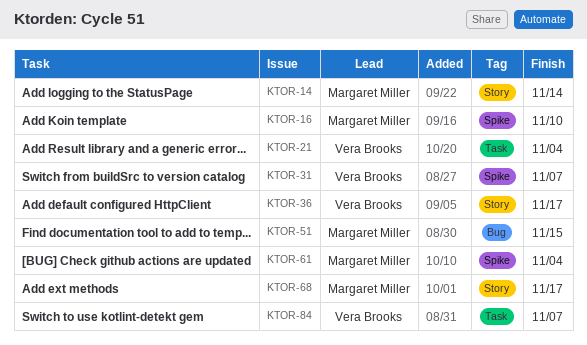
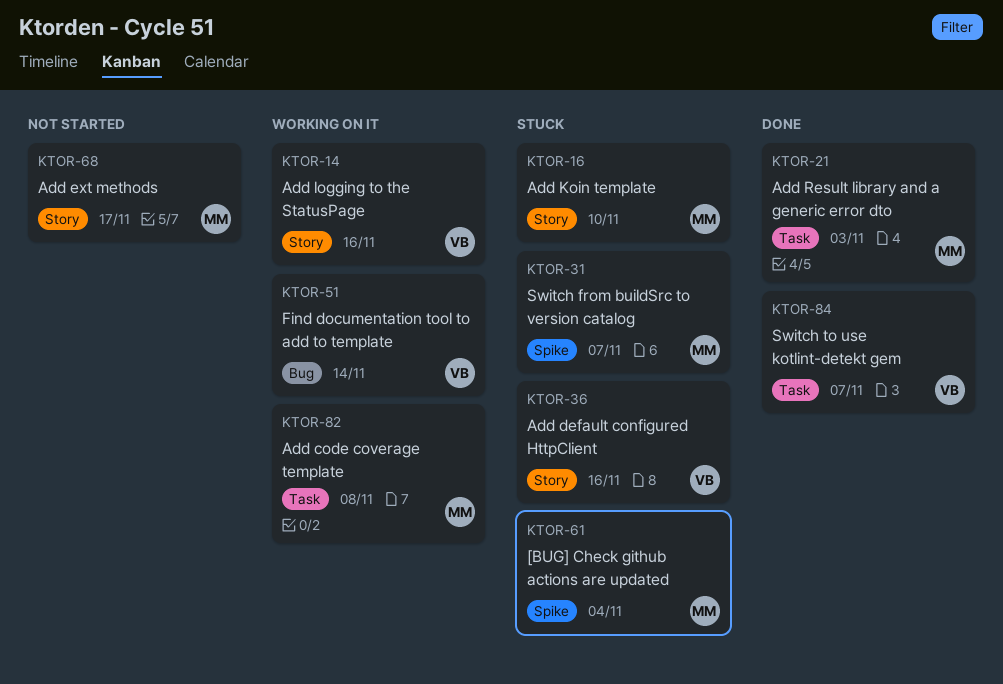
KTOR-14, owner: Margaret Miller -> Vera Brooks
KTOR-14, due: Nov 14 -> Nov 16
KTOR-16, label: Spike -> Story
KTOR-21, owner: Vera Brooks -> Margaret Miller
KTOR-21, due: Nov 4 -> Nov 3
KTOR-31, owner: Vera Brooks -> Margaret Miller
KTOR-36, due: Nov 17 -> Nov 16
KTOR-51, owner: Margaret Miller -> Vera Brooks
KTOR-51, due: Nov 15 -> Nov 14
KTOR-82: none -> present

